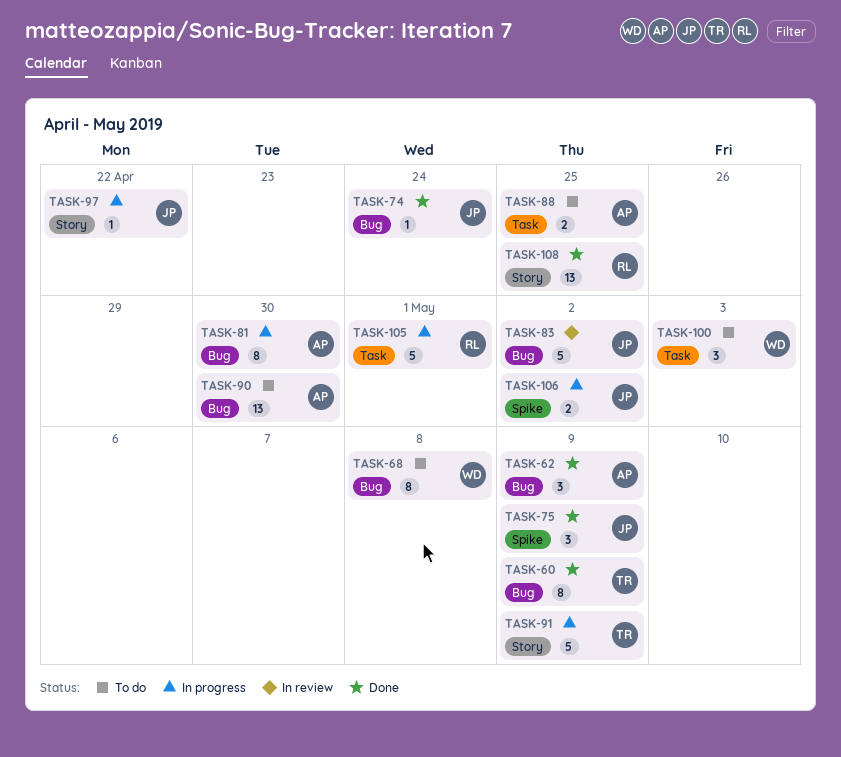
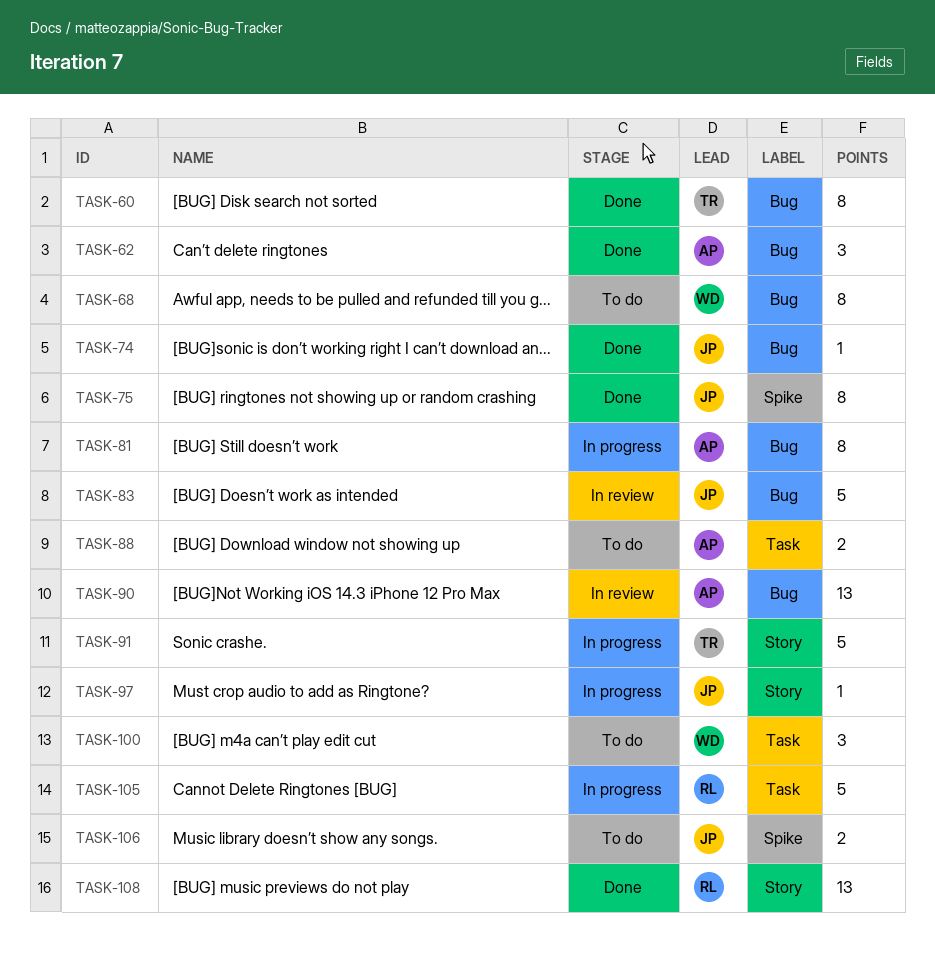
TASK-75, estimate: 3 -> 8
TASK-90, status: To do -> In review
TASK-106, status: In progress -> To do

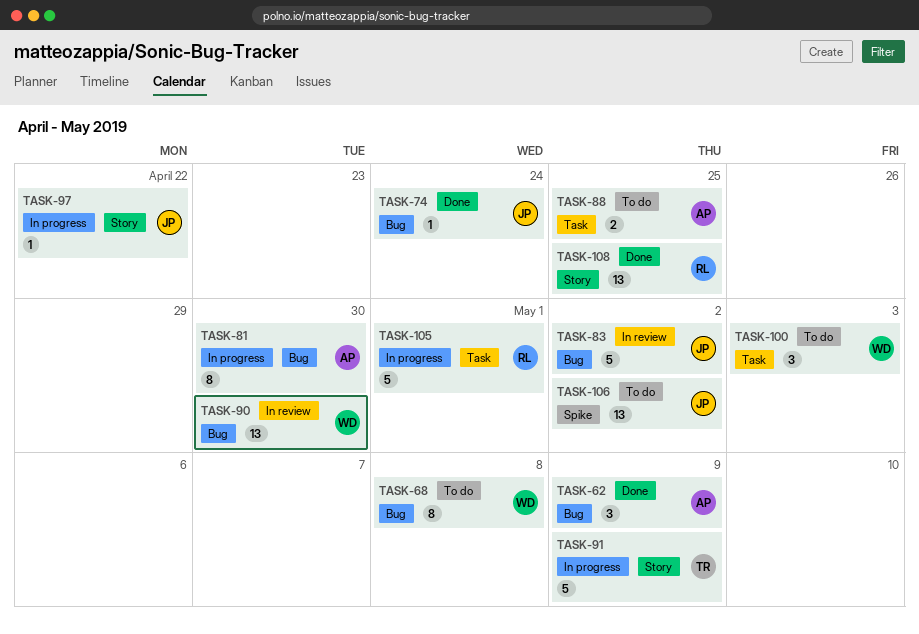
TASK-60: present -> none
TASK-75: present -> none
TASK-90, owner: AP -> WD
TASK-106, estimate: 2 -> 13

